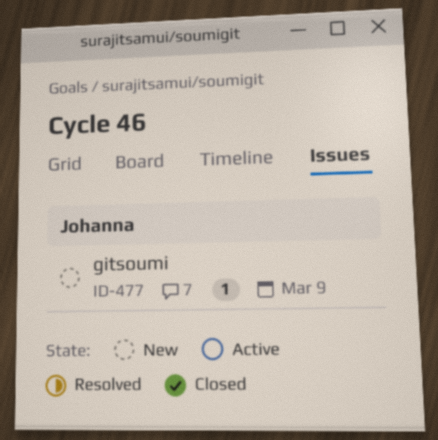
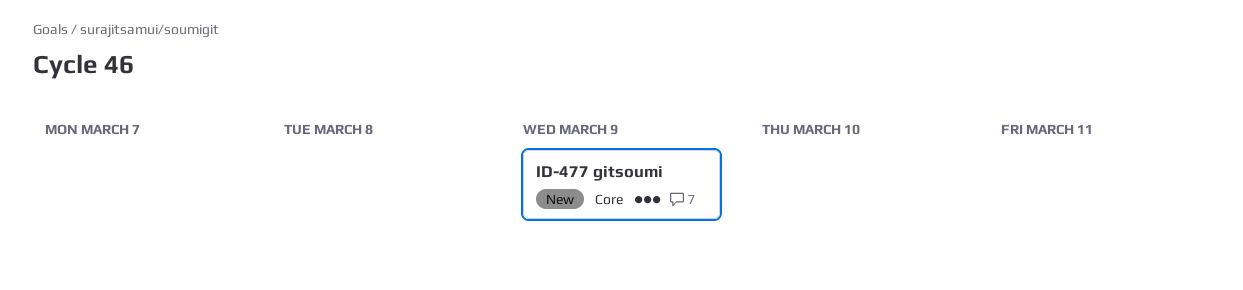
ID-477, estimate: 1 -> 3

